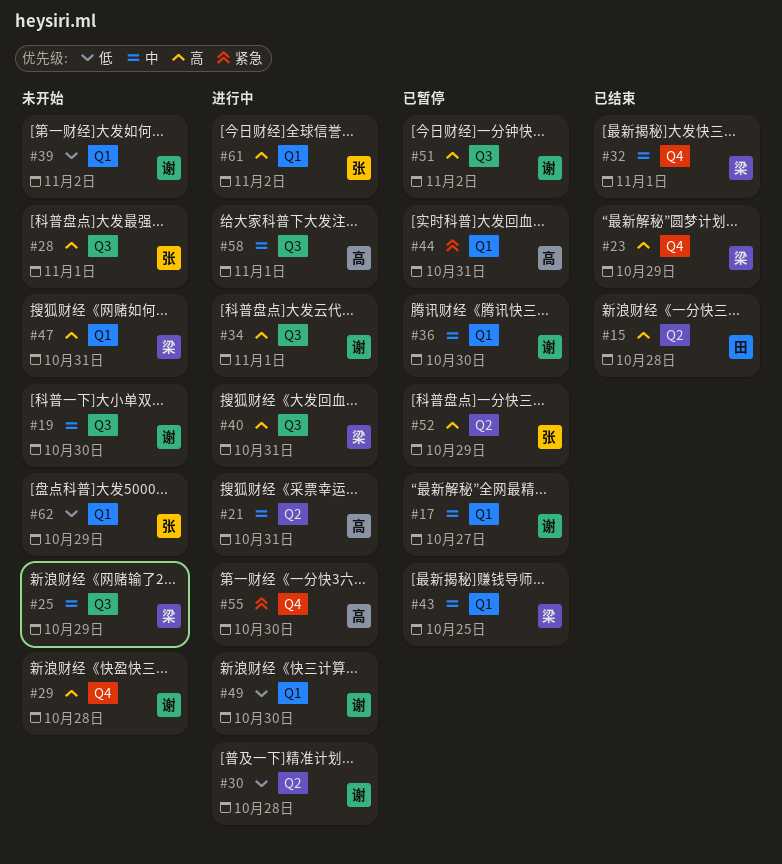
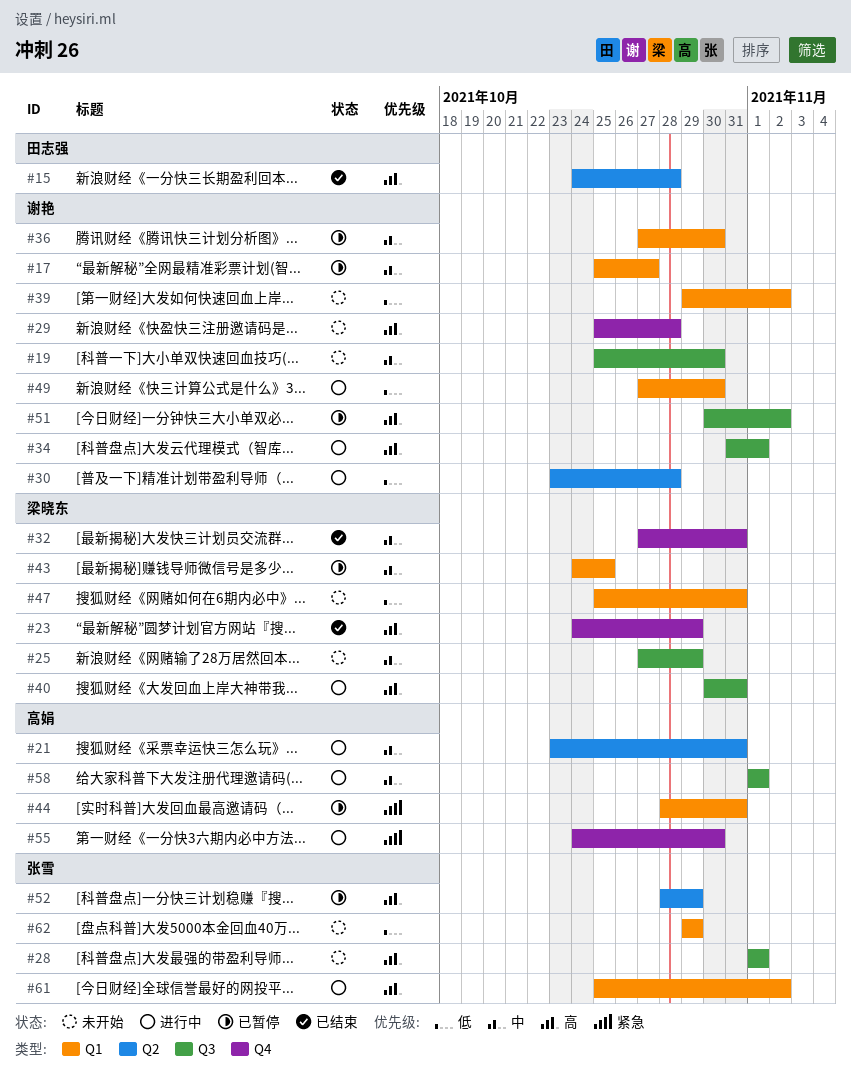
#32, due: Nov 1 -> Oct 31
#47, priority: 高 -> 低

